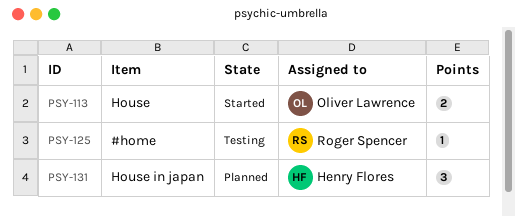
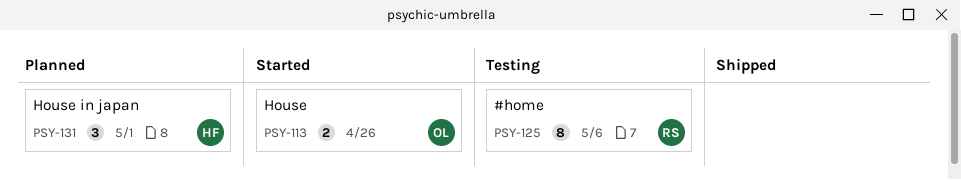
PSY-125, estimate: 1 -> 8

